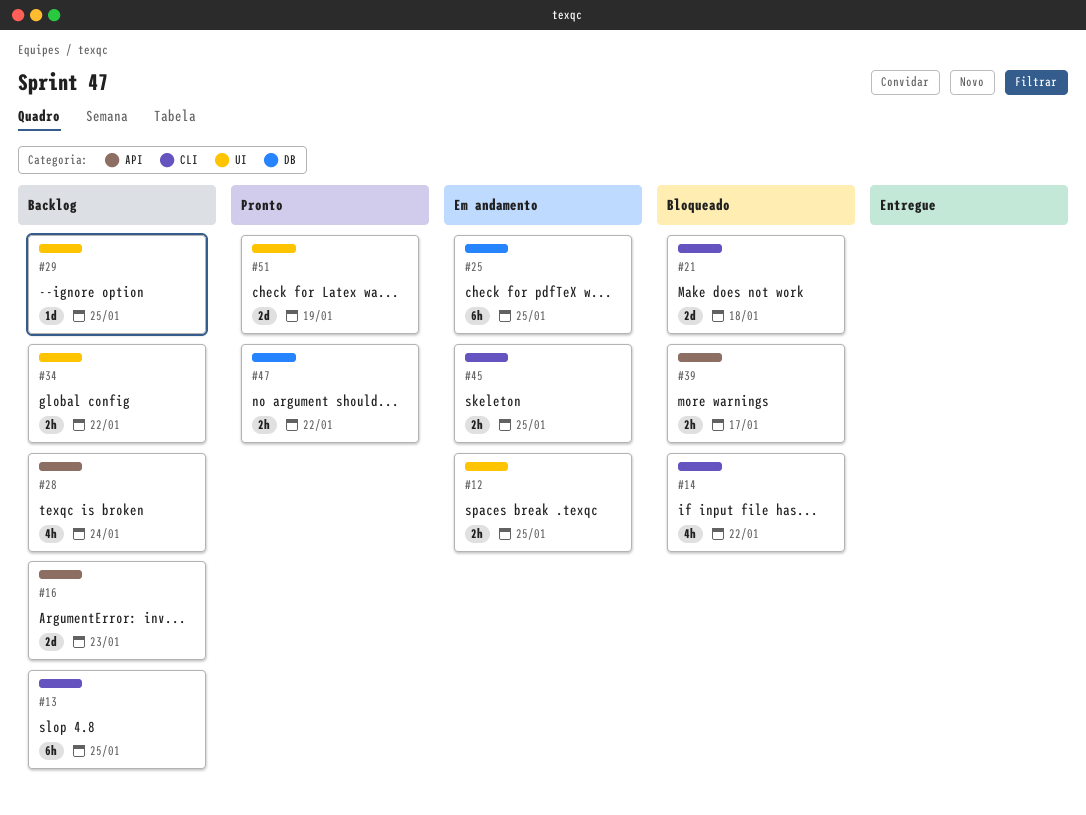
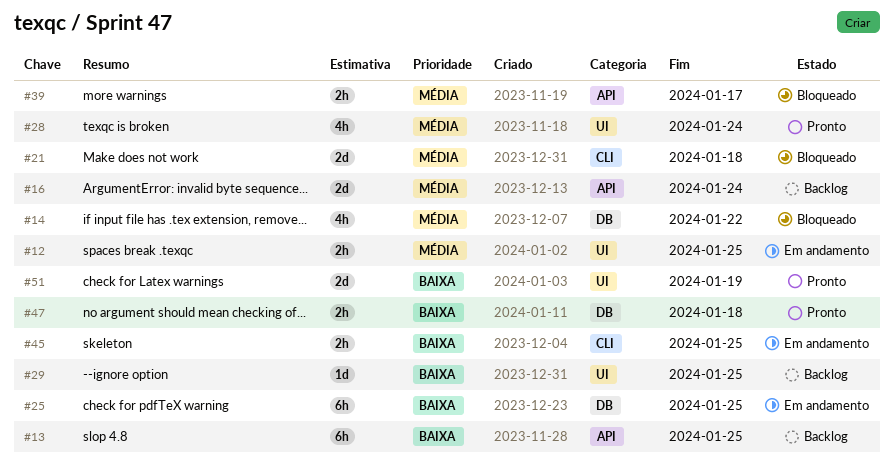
#13, label: CLI -> API
#14, label: CLI -> DB
#16, due: Jan 23 -> Jan 24
#28, status: Backlog -> Pronto
#28, label: API -> UI
#34: present -> none
#47, due: Jan 22 -> Jan 18

